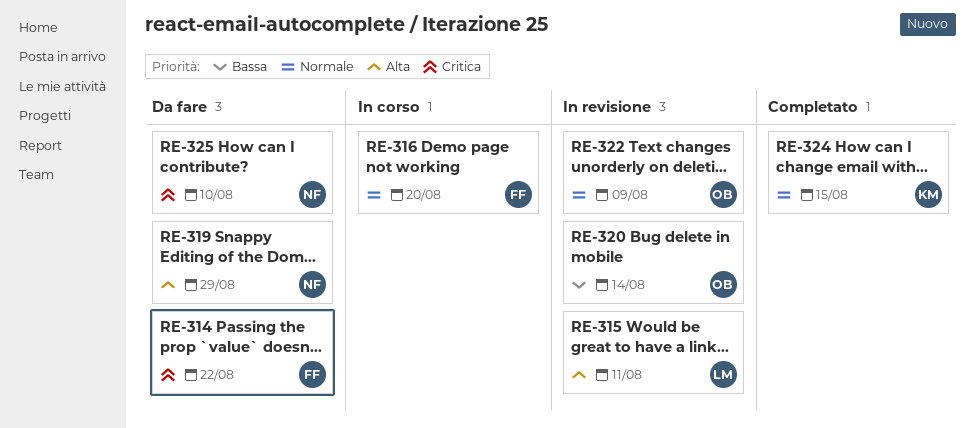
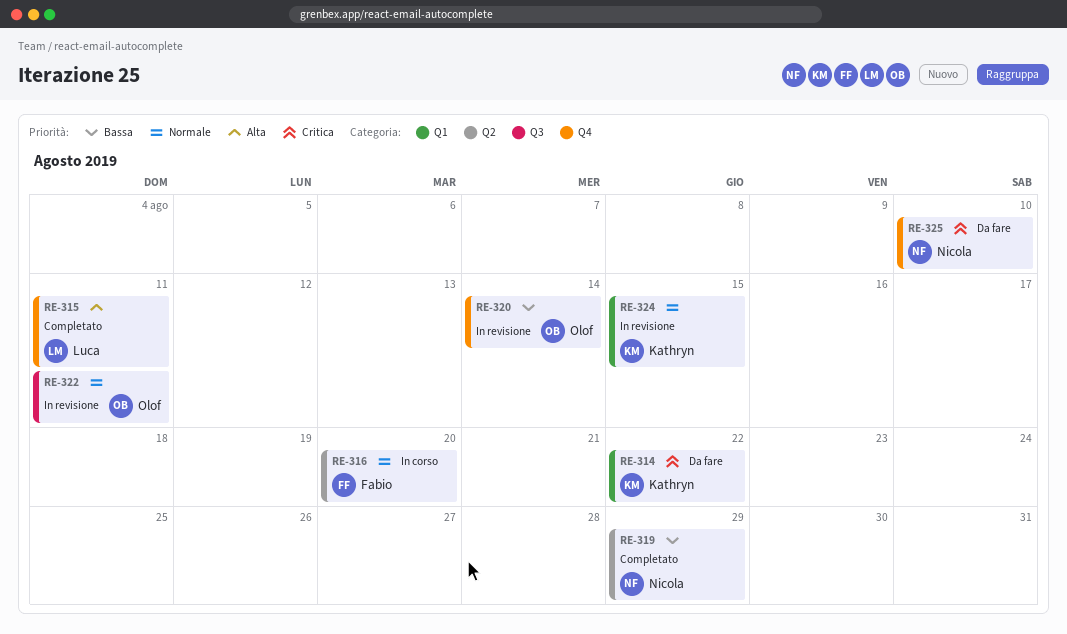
RE-314, owner: Fabio -> Kathryn
RE-315, status: In revisione -> Completato
RE-319, status: Da fare -> Completato
RE-319, priority: Alta -> Bassa
RE-322, due: Aug 9 -> Aug 11
RE-324, status: Completato -> In revisione

